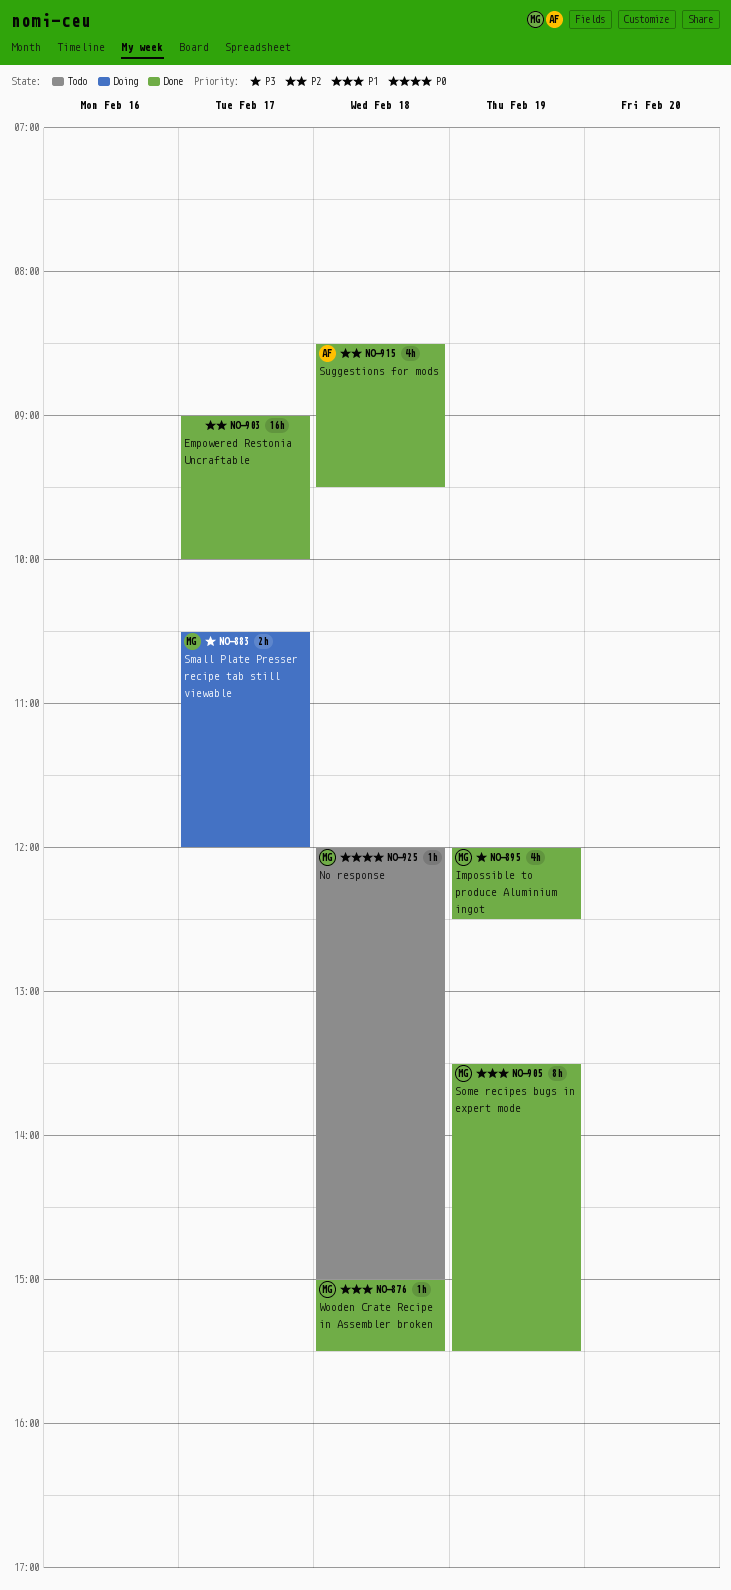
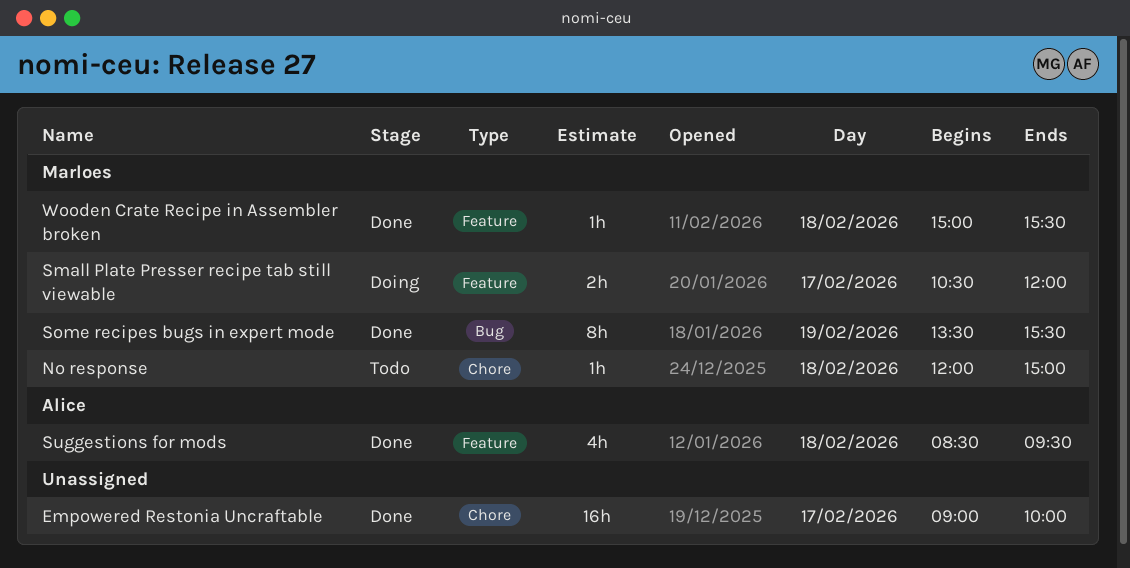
Impossible to produce Aluminium ingot: present -> none

